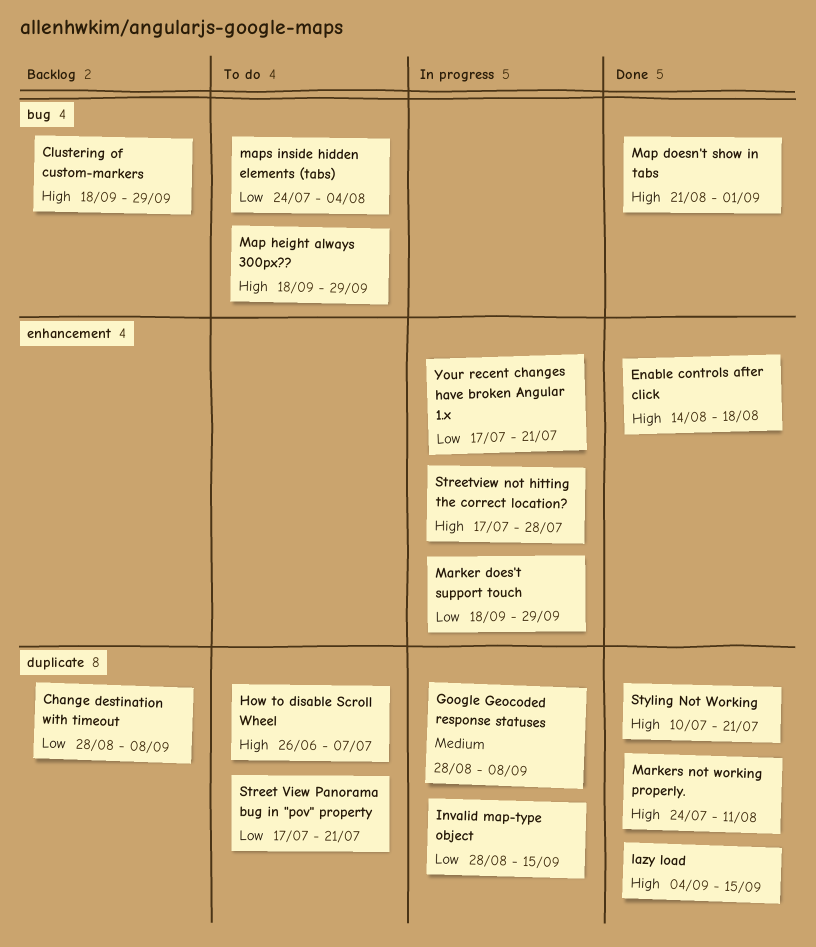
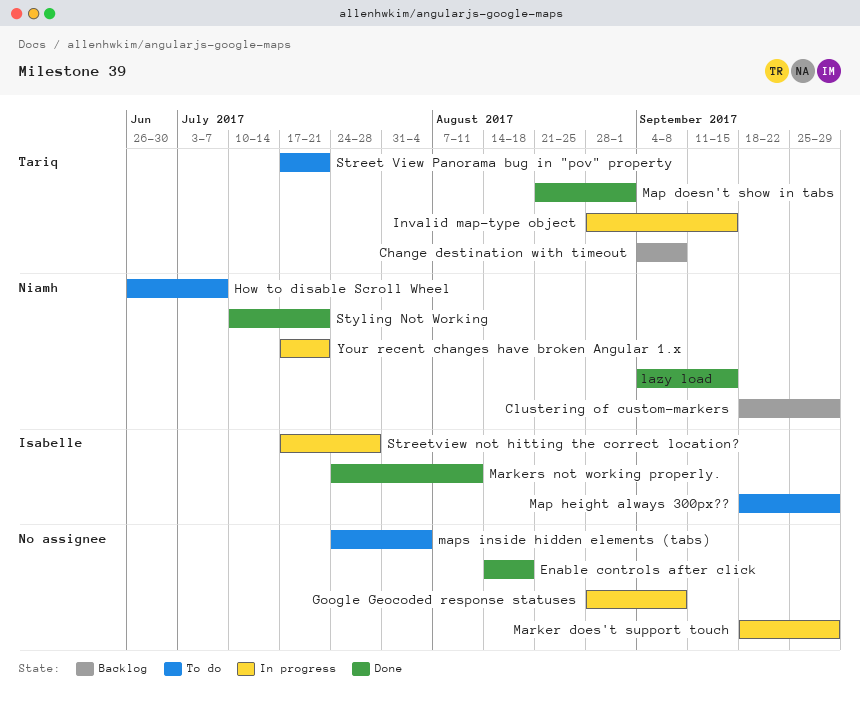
Change destination with timeout, start: Aug 28 -> Sep 4

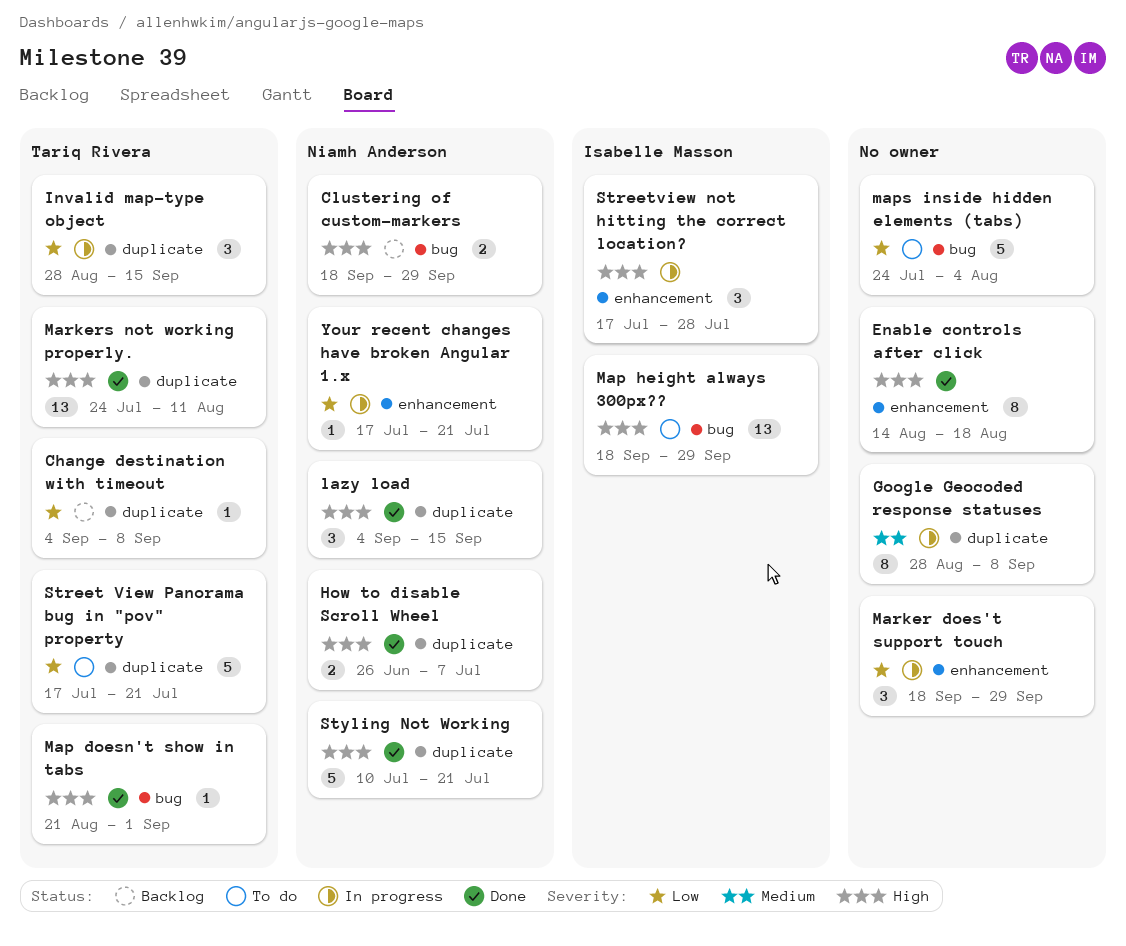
How to disable Scroll Wheel, status: To do -> Done
Markers not working properly., owner: Isabelle Masson -> Tariq Rivera

